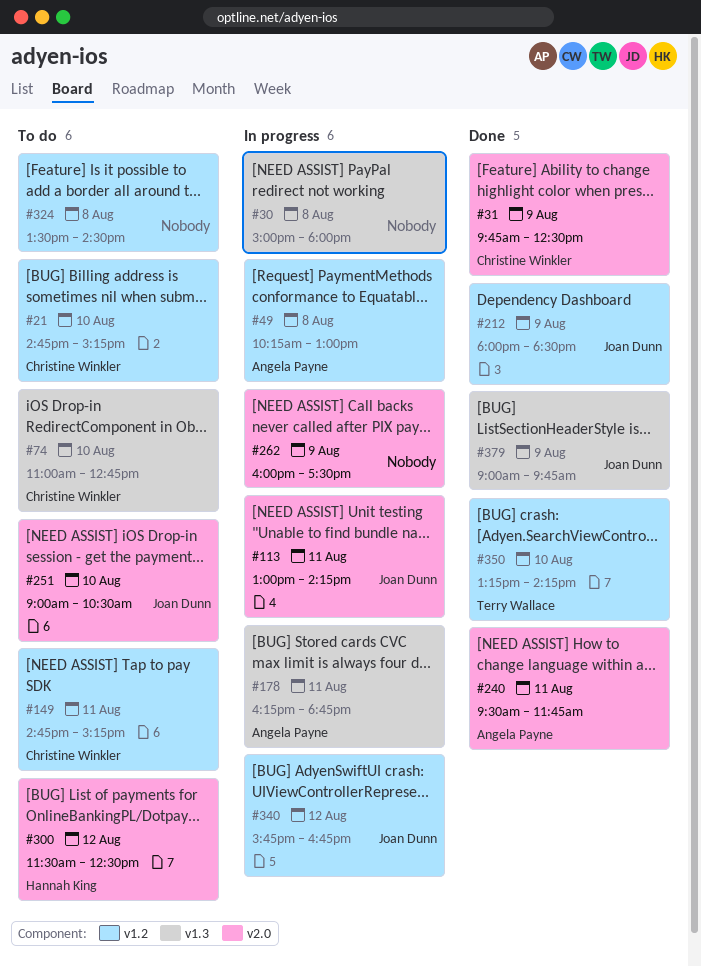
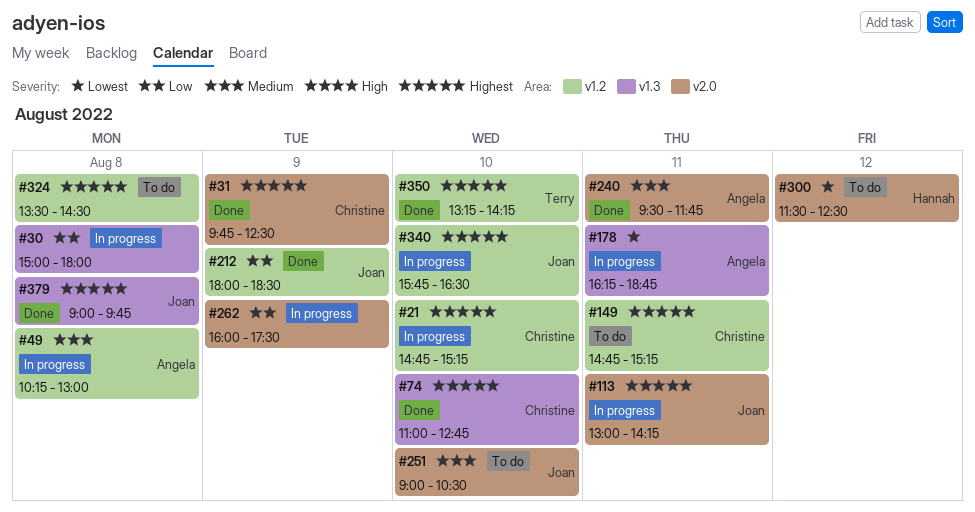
#21, status: To do -> In progress
#74, status: To do -> Done
#340, day: Aug 12 -> Aug 10
#340, ends: 16:45 -> 16:30
#379, day: Aug 9 -> Aug 8

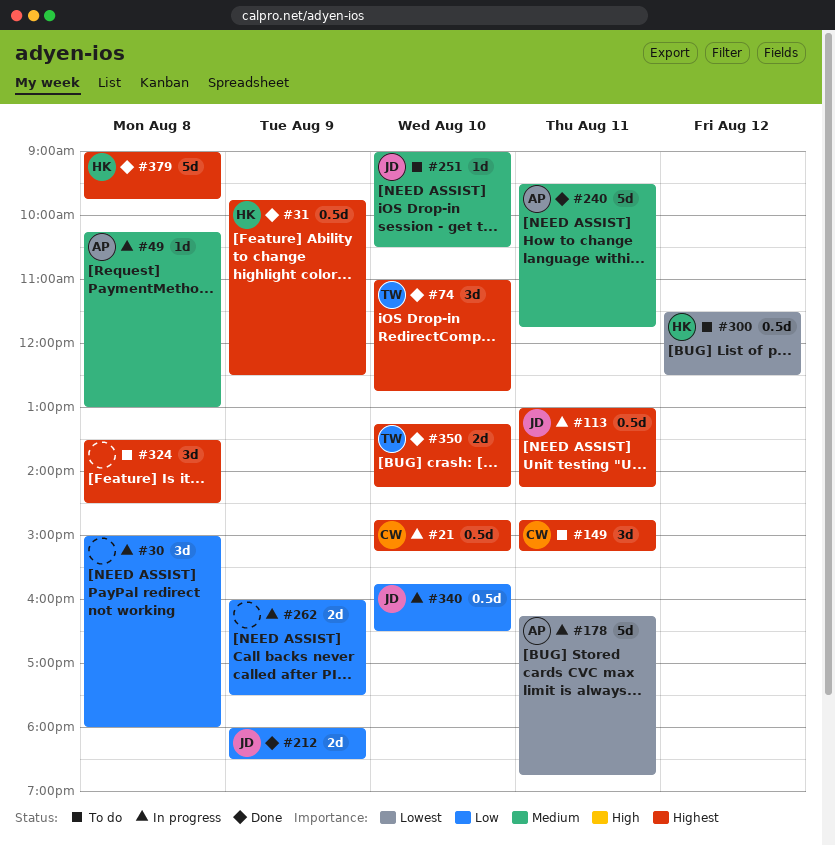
#31, owner: Christine -> Hannah
#74, owner: Christine -> Terry
#340, priority: Highest -> Low
#379, owner: Joan -> Hannah

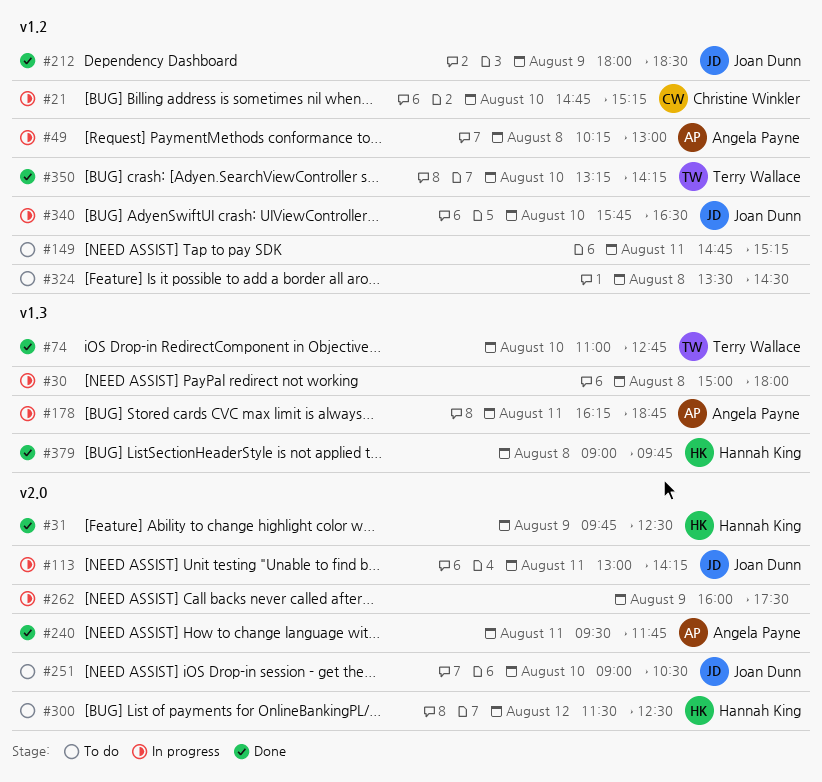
#149, owner: Christine Winkler -> none

